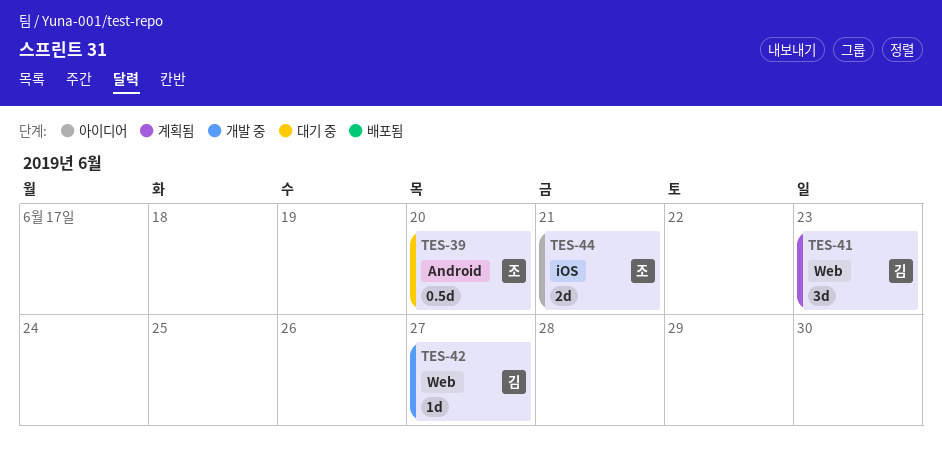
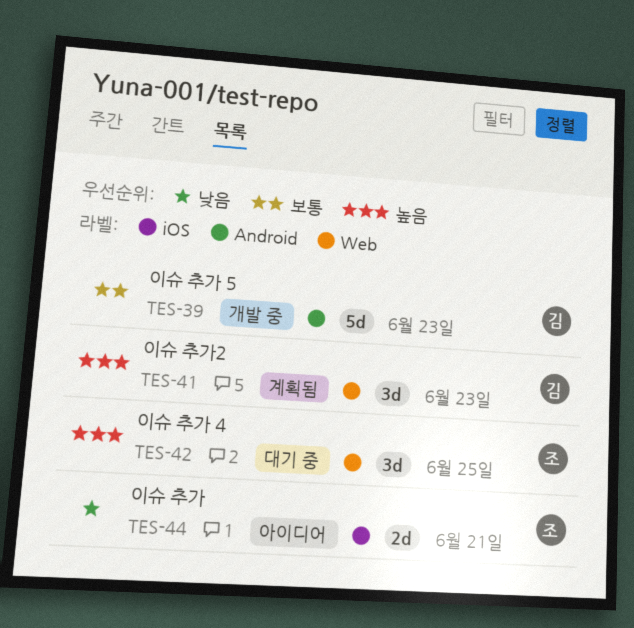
TES-39, status: 대기 중 -> 개발 중
TES-39, owner: 조 -> 김
TES-39, estimate: 0.5d -> 5d
TES-39, due: Jun 20 -> Jun 23
TES-42, status: 개발 중 -> 대기 중
TES-42, owner: 김 -> 조
TES-42, estimate: 1d -> 3d
TES-42, due: Jun 27 -> Jun 25

